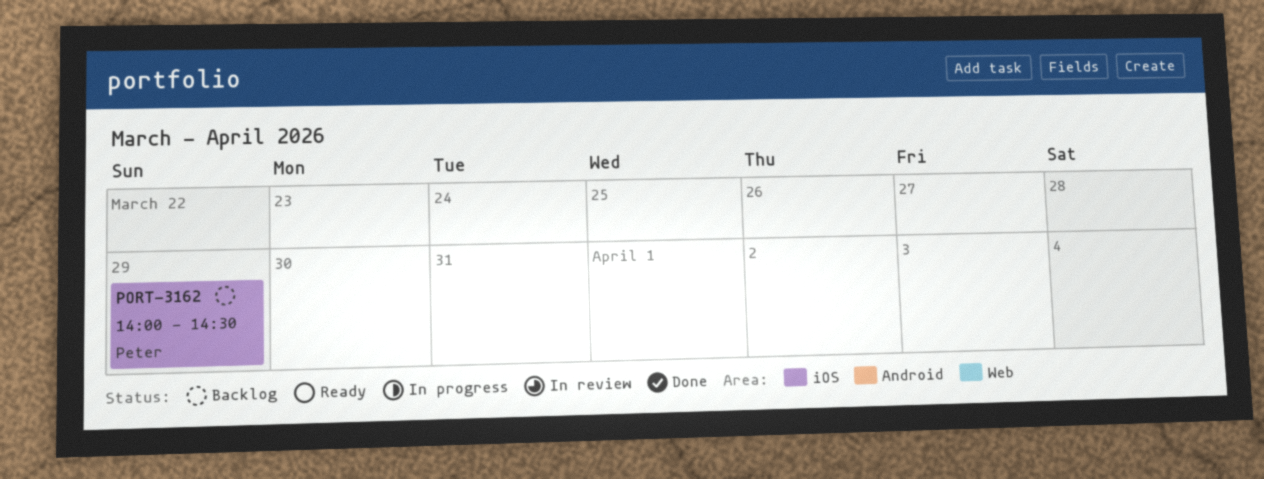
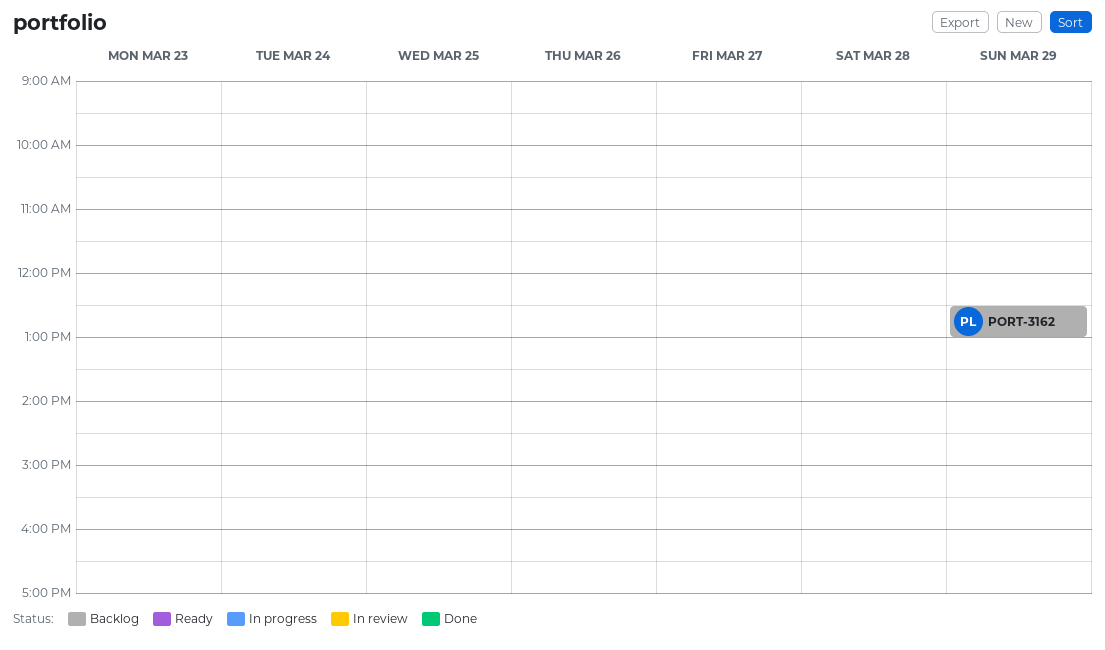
PORT-3162, begins: 14:00 -> 12:30
PORT-3162, ends: 14:30 -> 13:00

